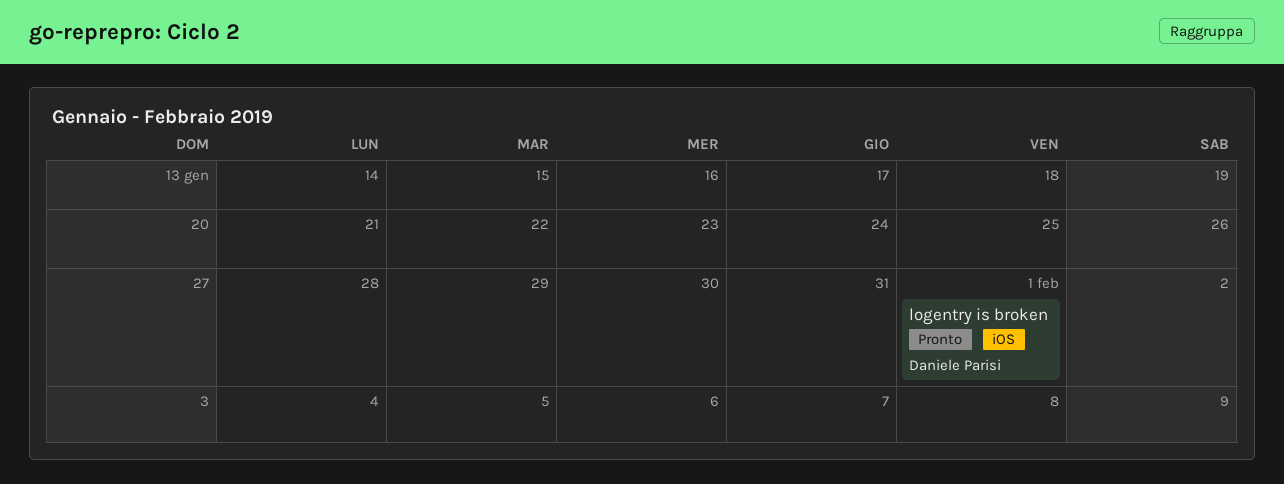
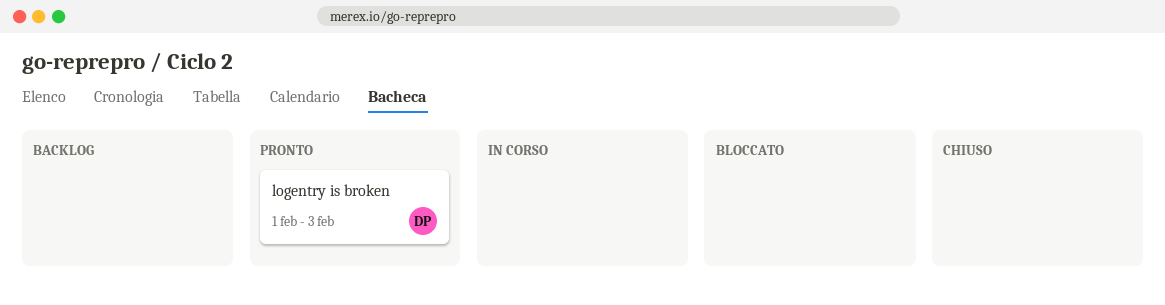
logentry is broken, due: Feb 1 -> Feb 3

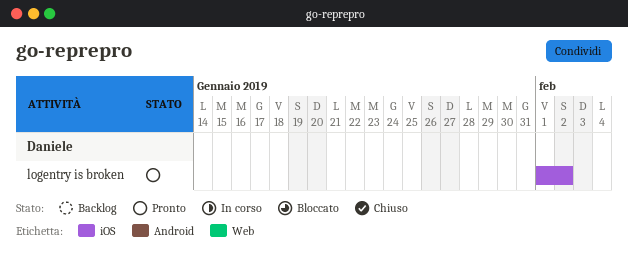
logentry is broken, due: Feb 3 -> Feb 2

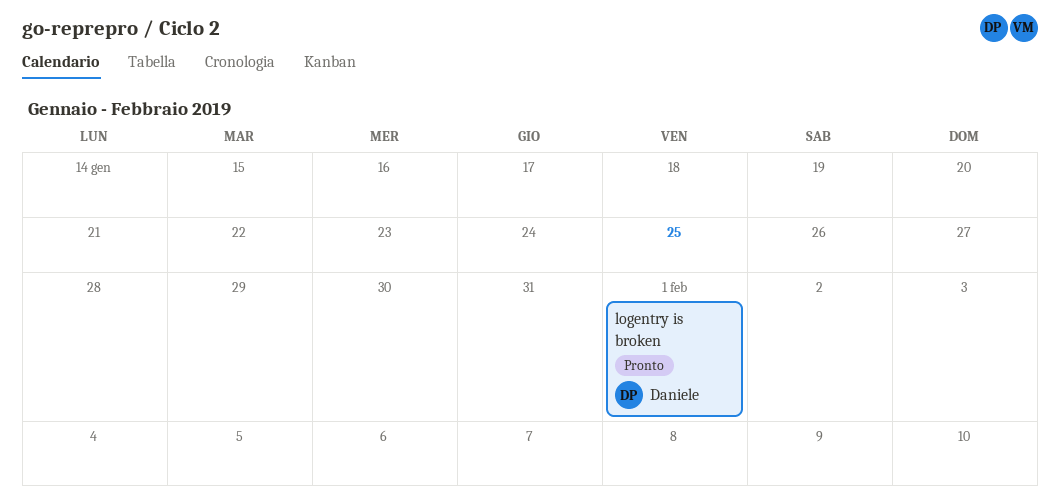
logentry is broken, due: Feb 2 -> Feb 1

